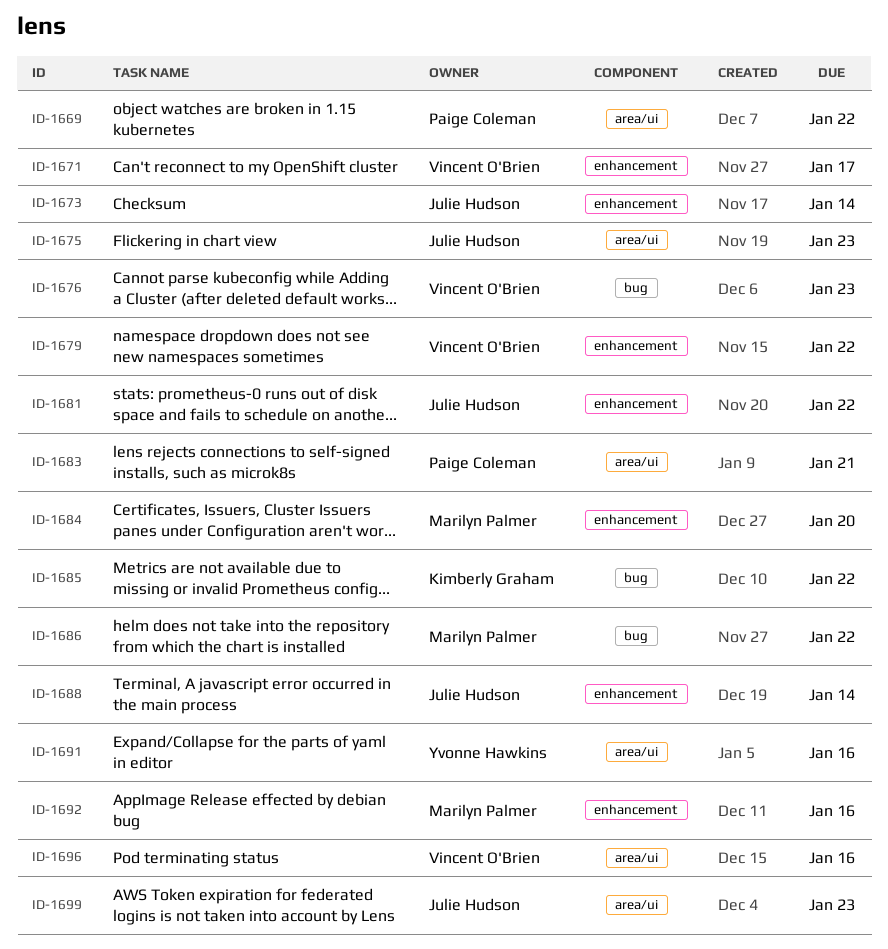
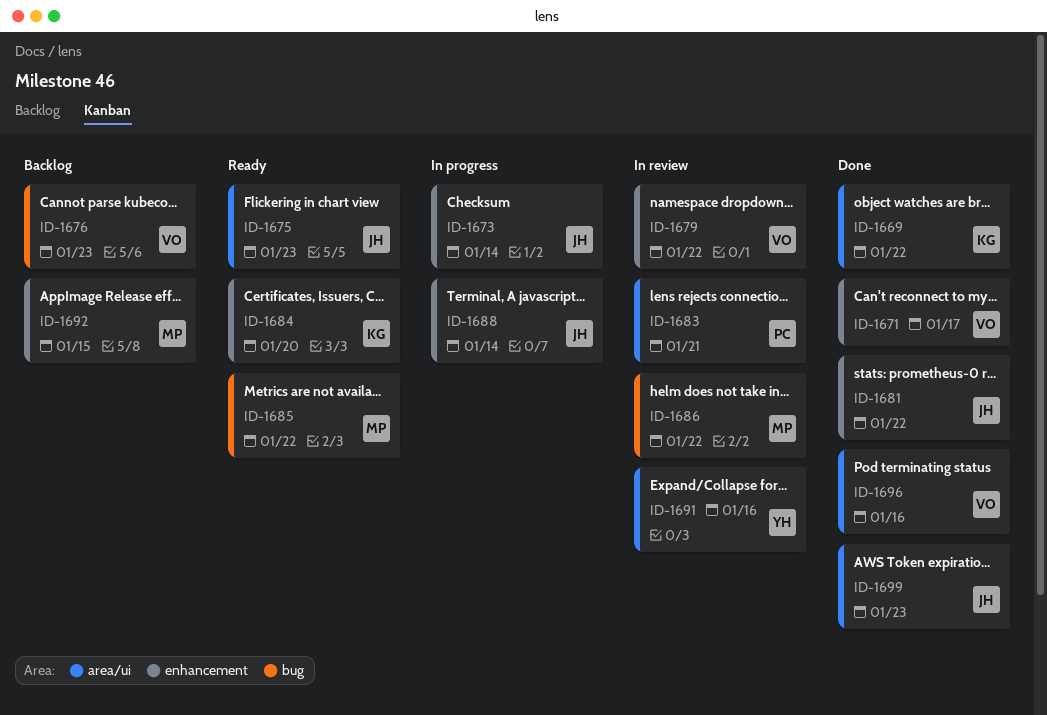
ID-1669, owner: Paige Coleman -> Kimberly Graham
ID-1684, owner: Marilyn Palmer -> Kimberly Graham
ID-1685, owner: Kimberly Graham -> Marilyn Palmer
ID-1692, due: Jan 16 -> Jan 15

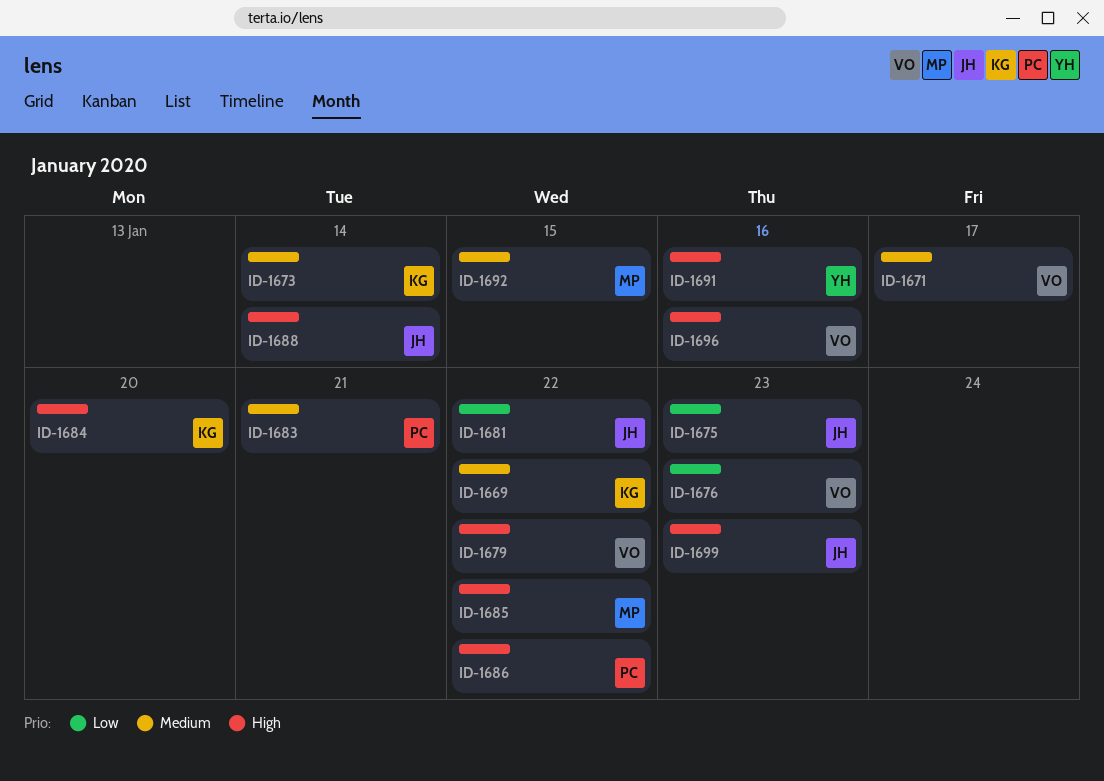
ID-1673, owner: JH -> KG
ID-1686, owner: MP -> PC

